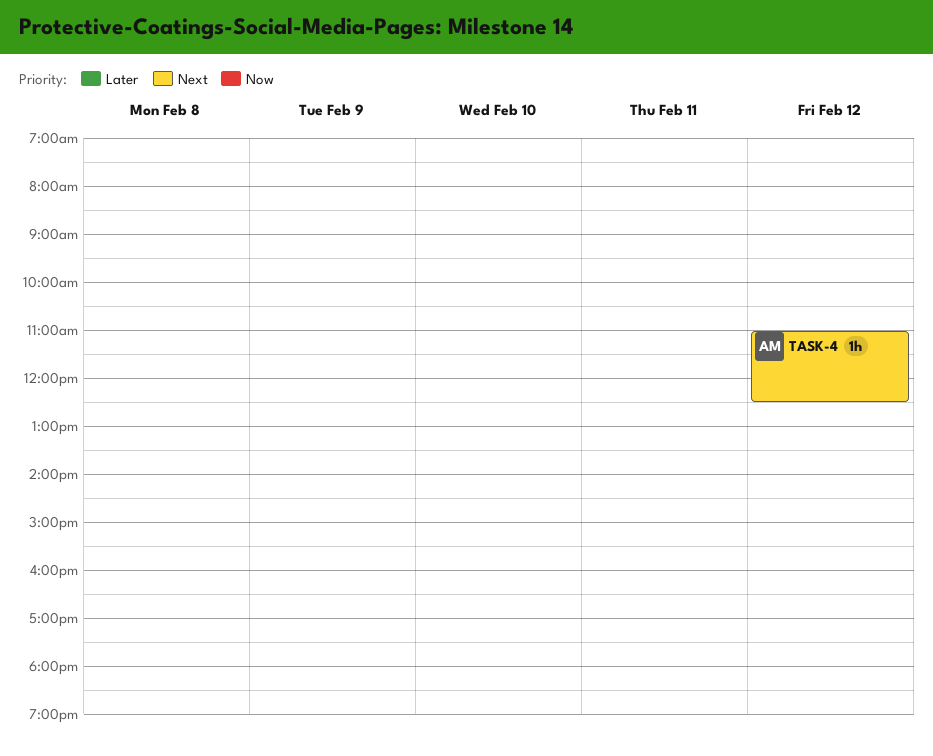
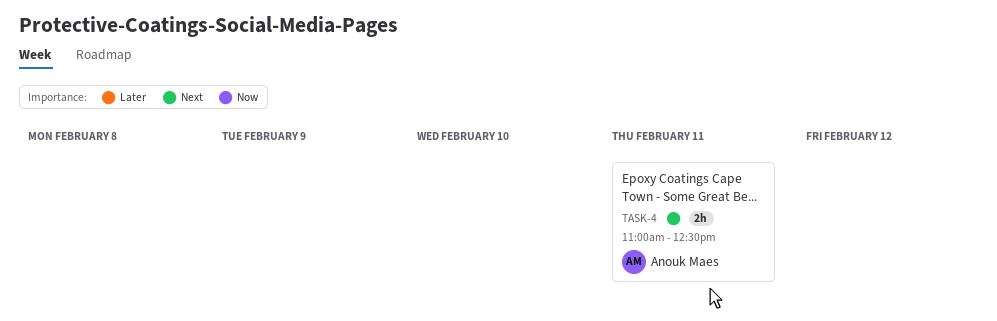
TASK-4, estimate: 1h -> 2h
TASK-4, day: Feb 12 -> Feb 11

